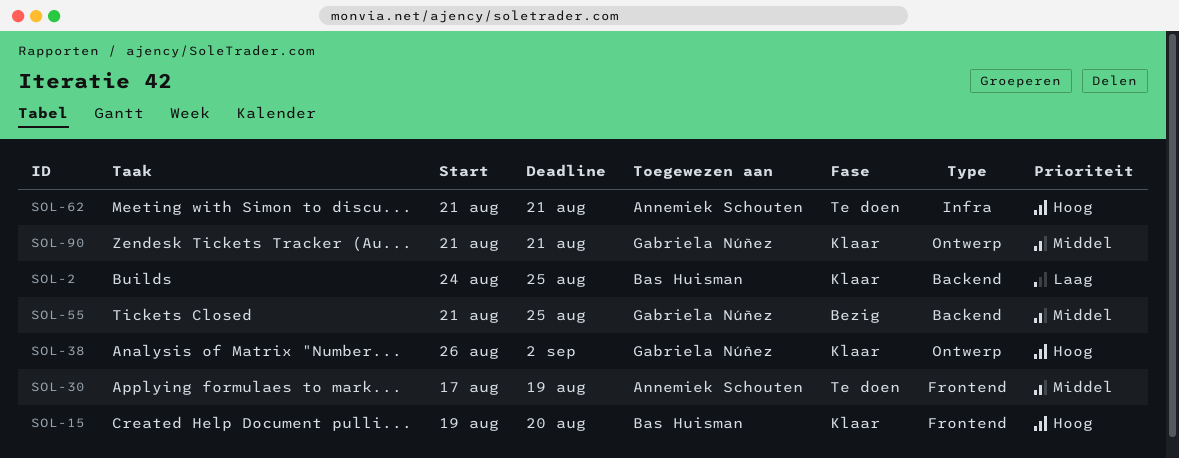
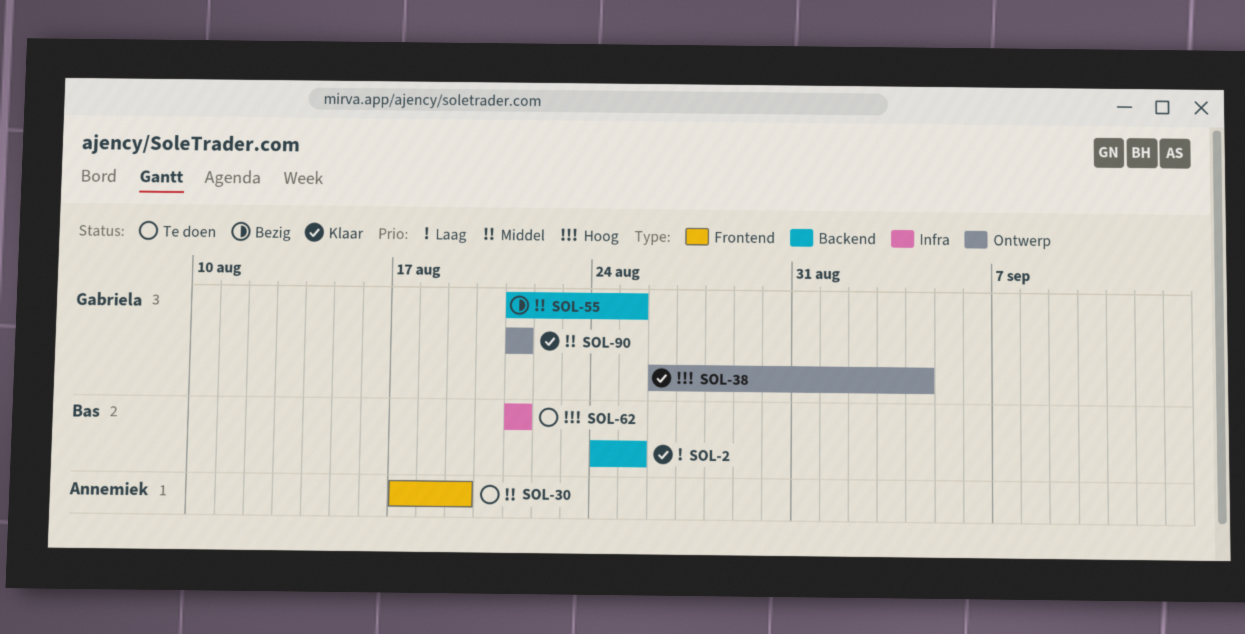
SOL-15: present -> none
SOL-38, due: Sep 2 -> Sep 4
SOL-62, owner: Annemiek Schouten -> Bas Huisman

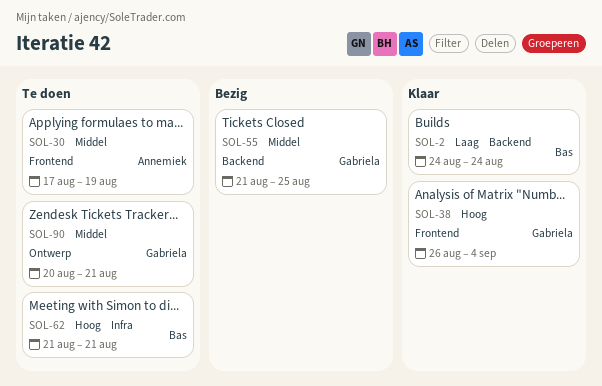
SOL-2, due: Aug 25 -> Aug 24
SOL-38, label: Ontwerp -> Frontend
SOL-90, status: Klaar -> Te doen
SOL-90, start: Aug 21 -> Aug 20

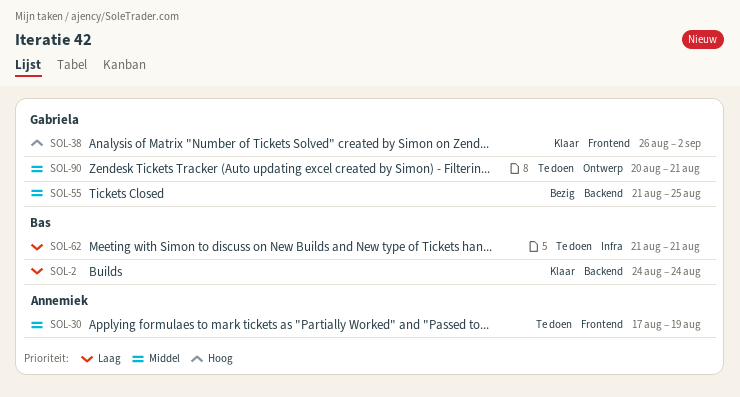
SOL-38, due: Sep 4 -> Sep 2
SOL-62, priority: Hoog -> Laag

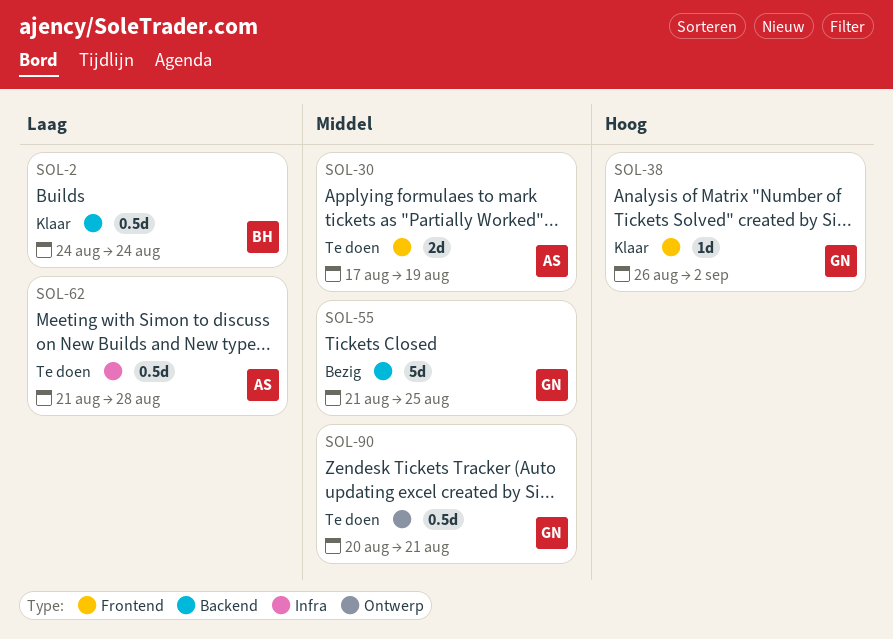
SOL-62, owner: Bas -> Annemiek
SOL-62, due: Aug 21 -> Aug 28

